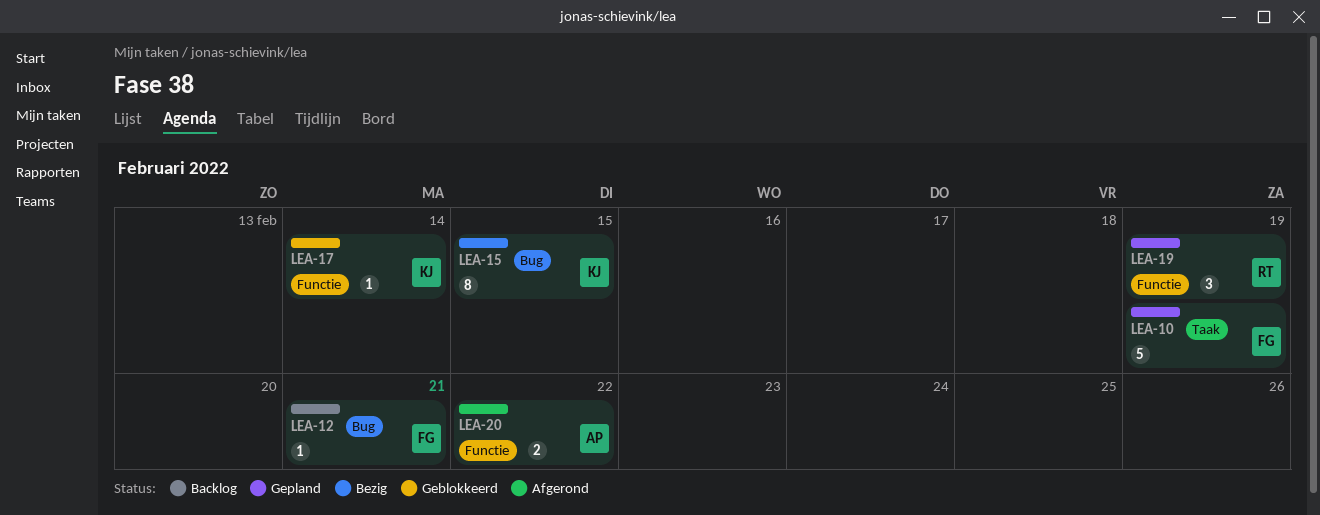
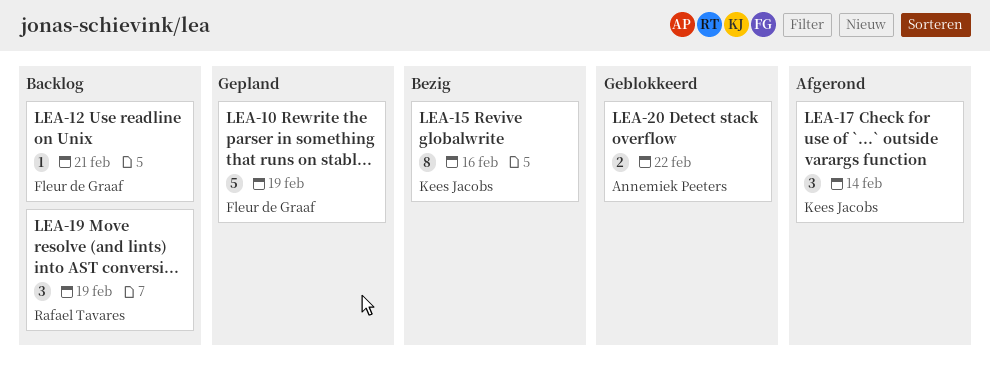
LEA-15, due: Feb 15 -> Feb 16
LEA-17, status: Geblokkeerd -> Afgerond
LEA-17, estimate: 1 -> 3
LEA-19, status: Gepland -> Backlog
LEA-20, status: Afgerond -> Geblokkeerd

